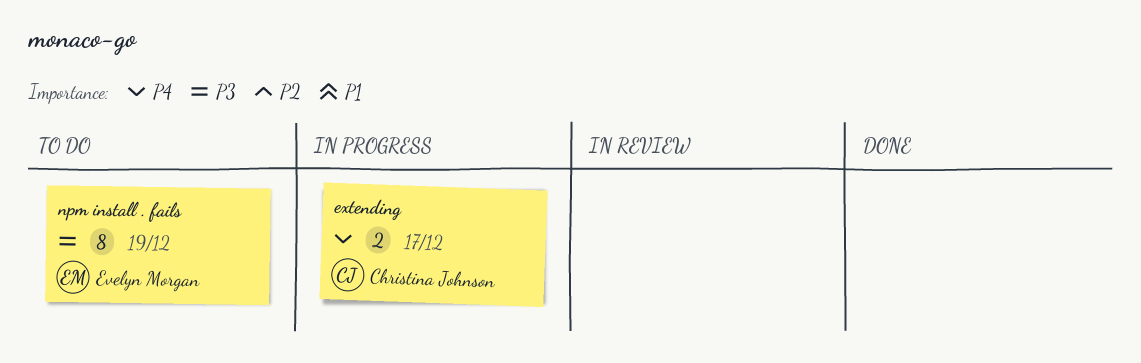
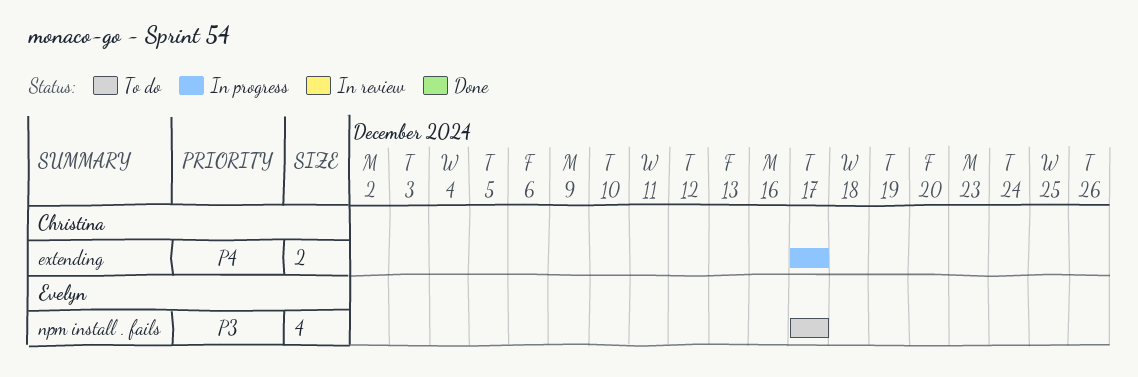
npm install . fails, estimate: 8 -> 4
npm install . fails, due: Dec 19 -> Dec 17

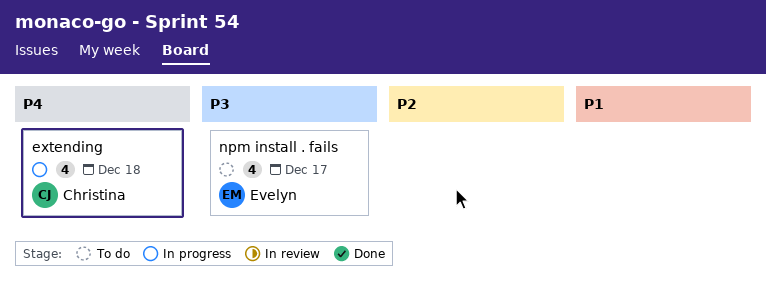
extending, estimate: 2 -> 4
extending, due: Dec 17 -> Dec 18

